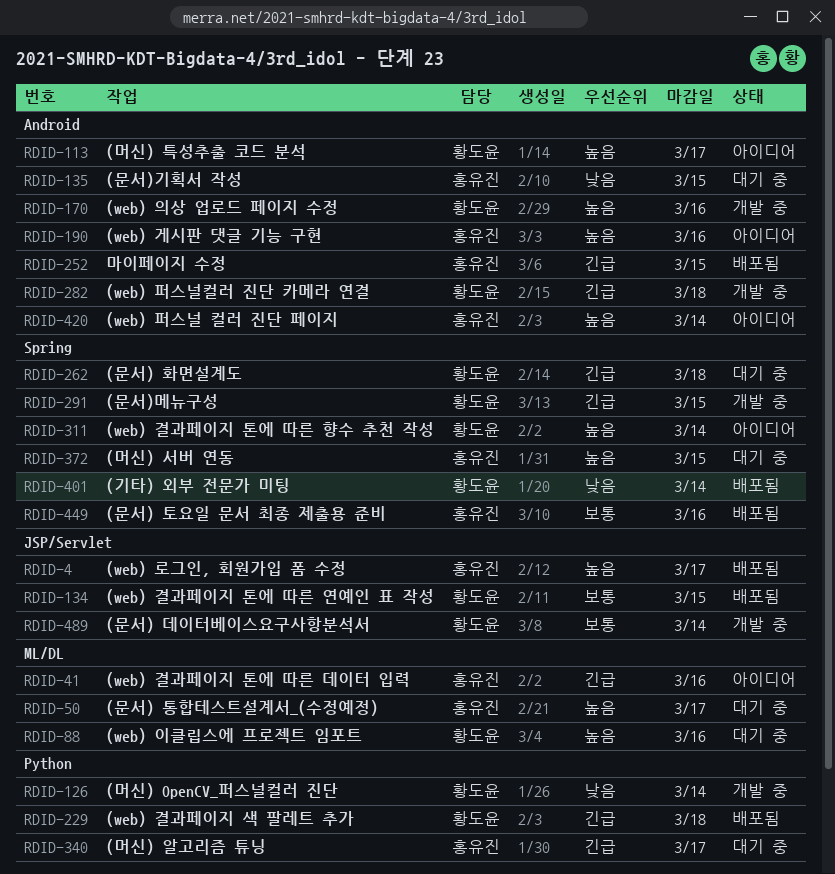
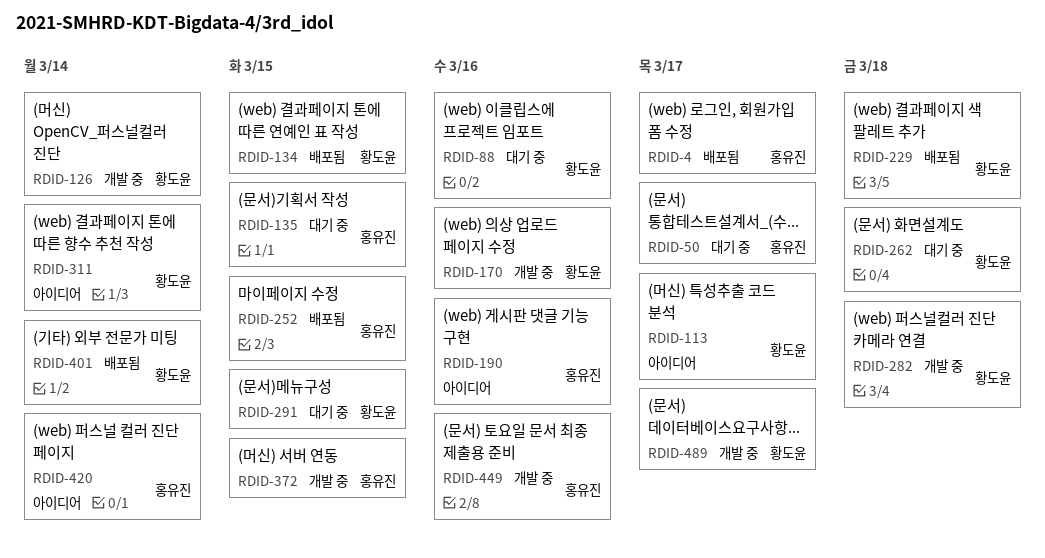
RDID-41: present -> none
RDID-291, status: 개발 중 -> 대기 중
RDID-340: present -> none
RDID-372, status: 대기 중 -> 개발 중
RDID-449, status: 배포됨 -> 개발 중
RDID-489, due: Mar 14 -> Mar 17

